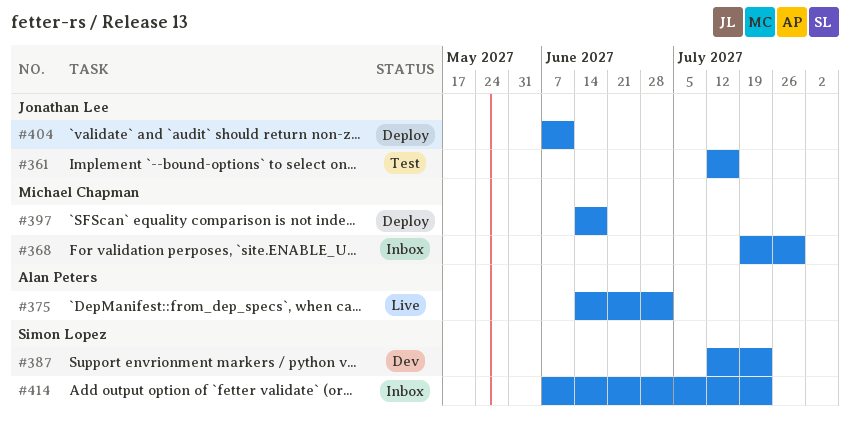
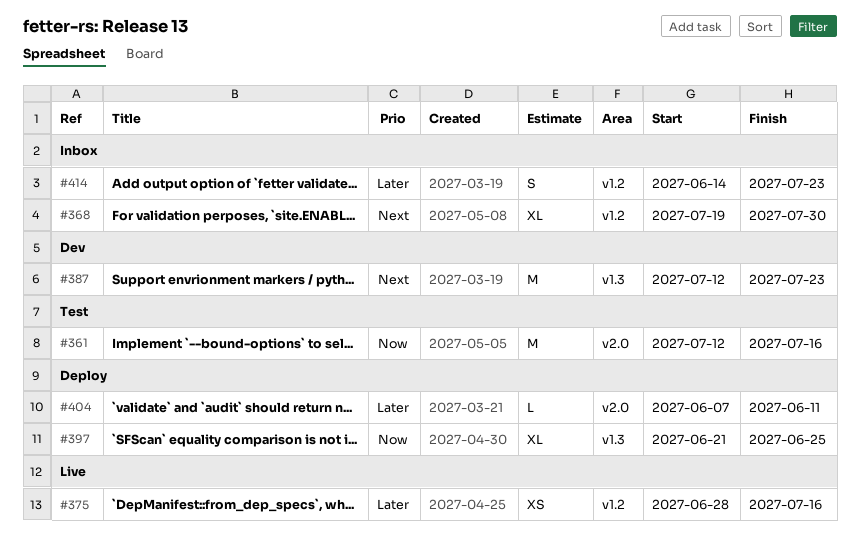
#375, start: Jun 14 -> Jun 28
#375, due: Jul 2 -> Jul 16
#397, start: Jun 14 -> Jun 21
#397, due: Jun 18 -> Jun 25
#414, start: Jun 7 -> Jun 14

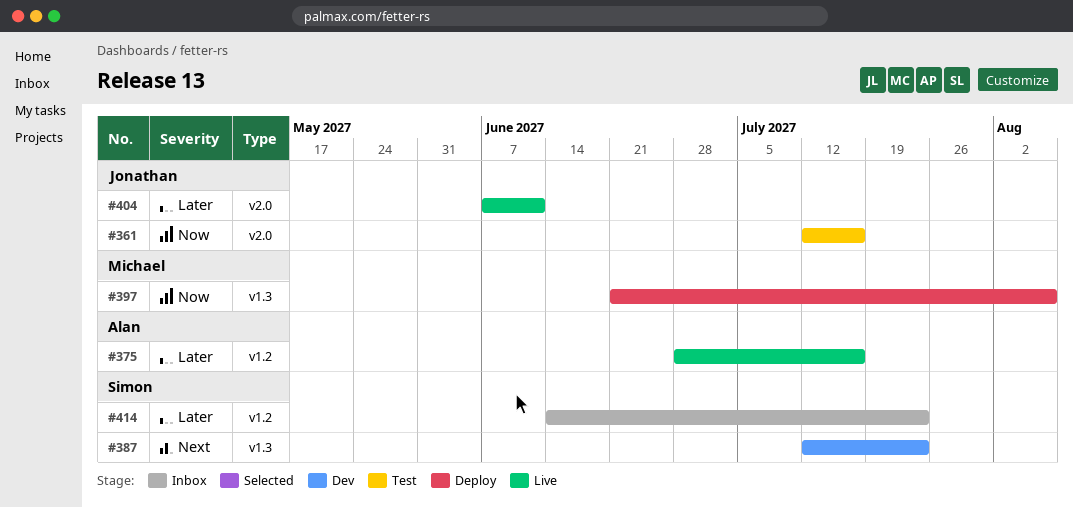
#368: present -> none
#397, due: Jun 25 -> Aug 6
#404, status: Deploy -> Live

